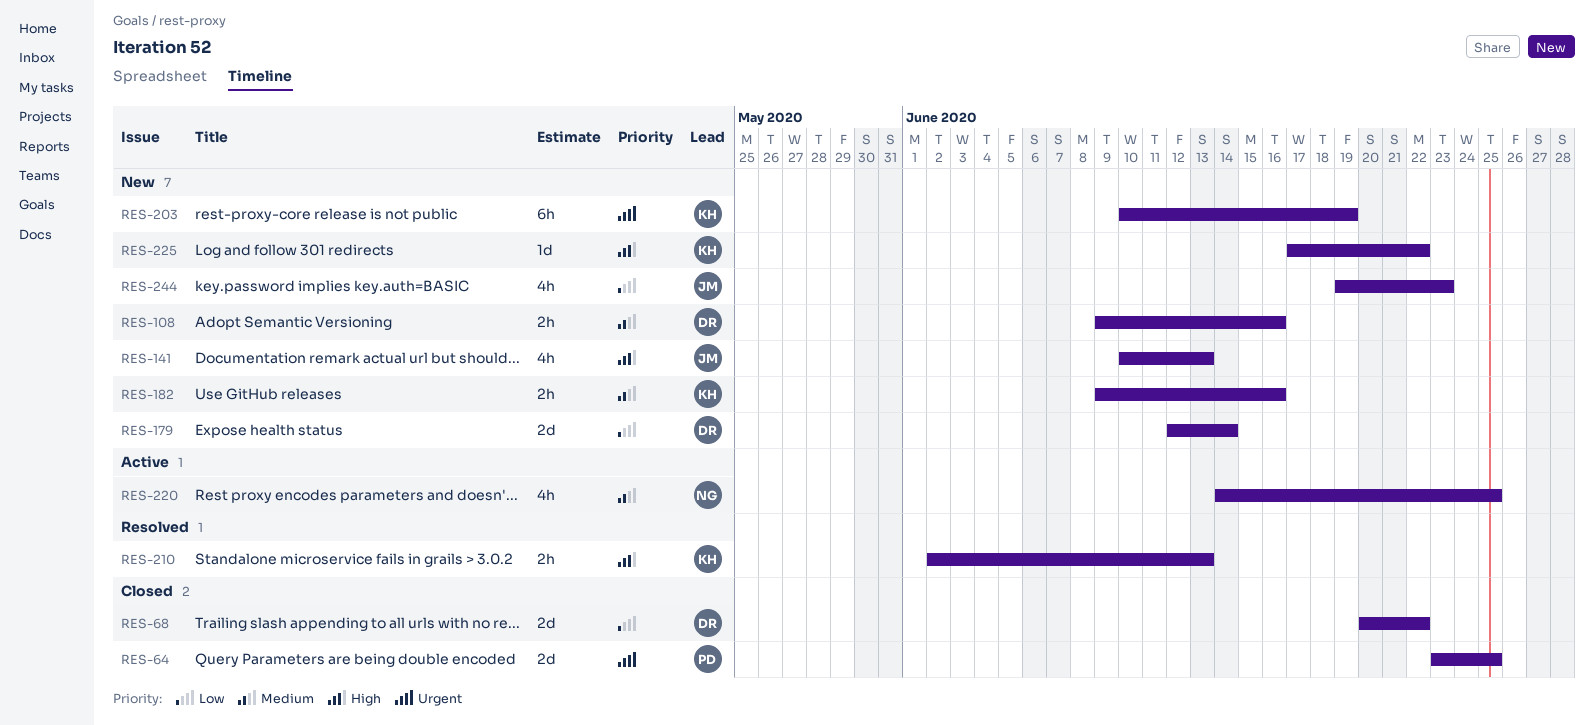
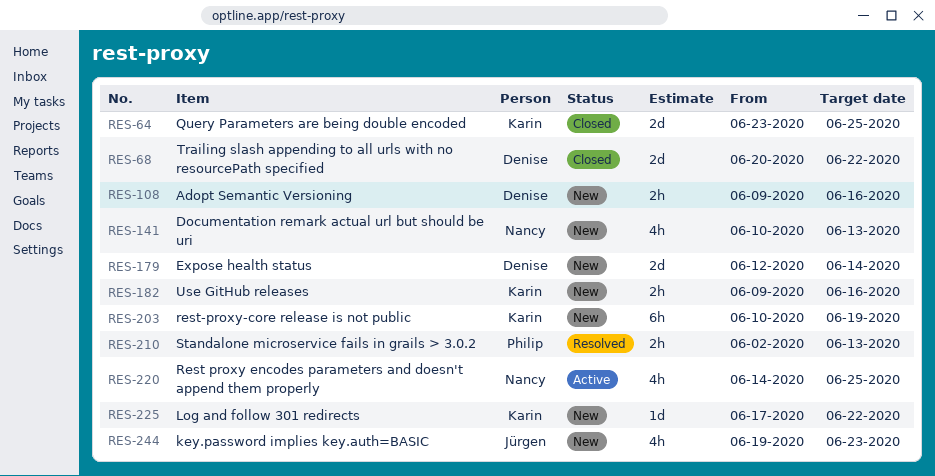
RES-64, owner: Philip -> Karin
RES-141, owner: Jürgen -> Nancy
RES-210, owner: Karin -> Philip

